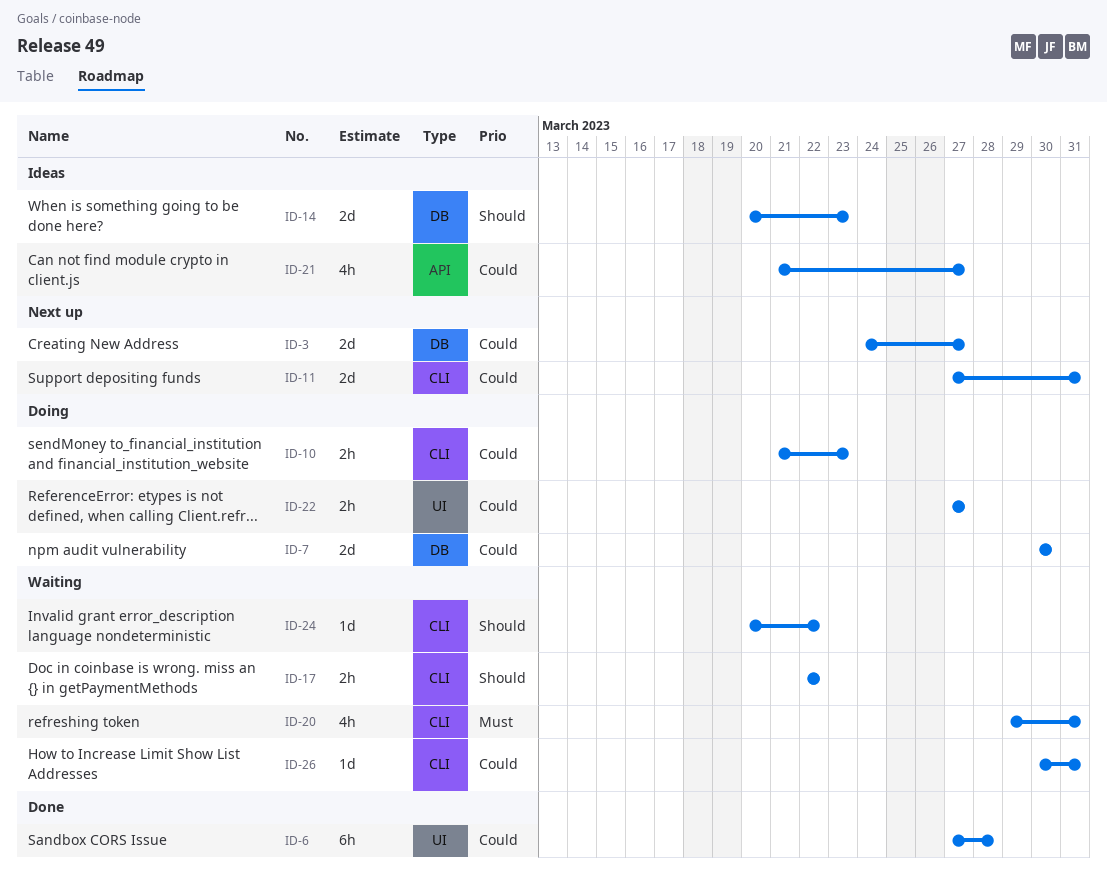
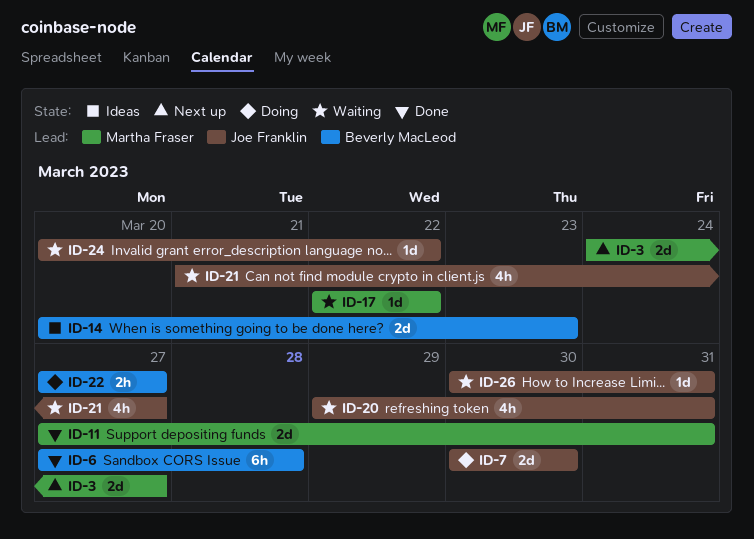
ID-10: present -> none
ID-11, status: Next up -> Done
ID-17, estimate: 2h -> 1d
ID-21, status: Ideas -> Waiting

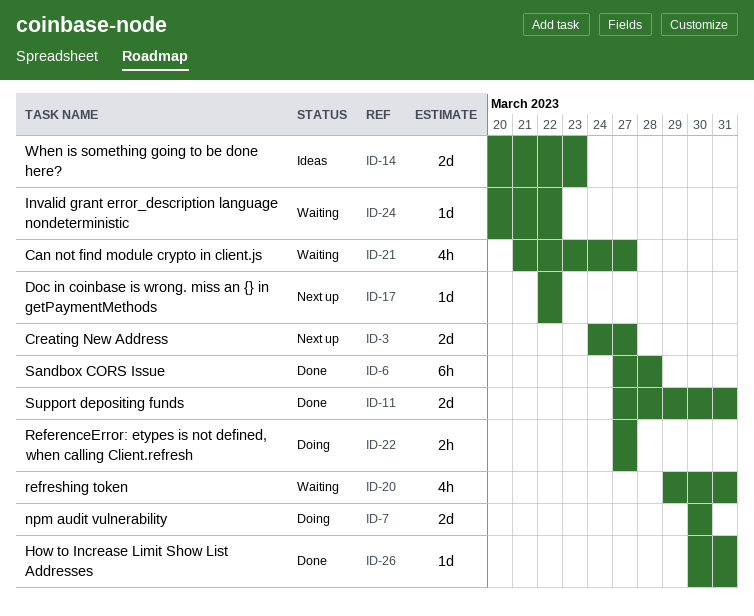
ID-17, status: Waiting -> Next up
ID-26, status: Waiting -> Done

